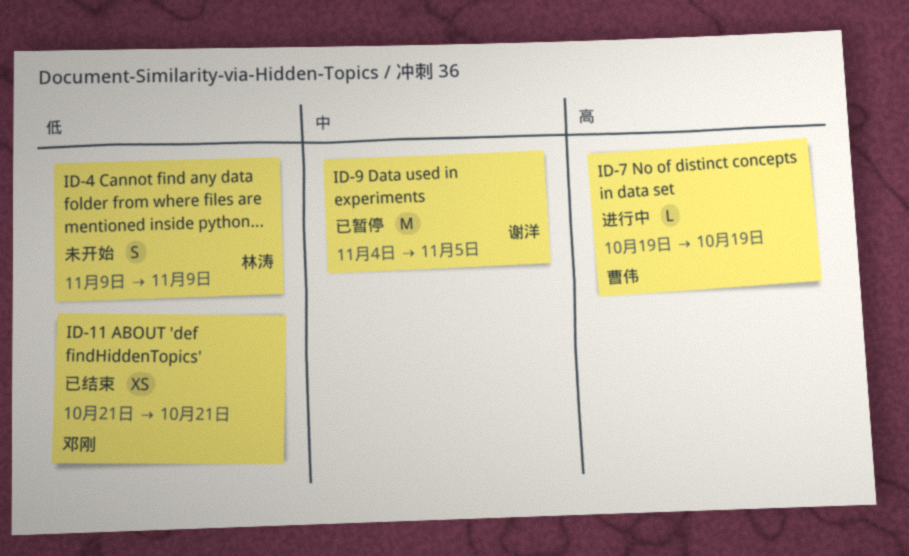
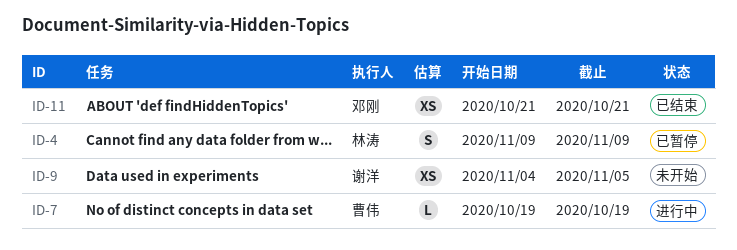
ID-4, status: 未开始 -> 已暂停
ID-9, status: 已暂停 -> 未开始
ID-9, estimate: M -> XS

